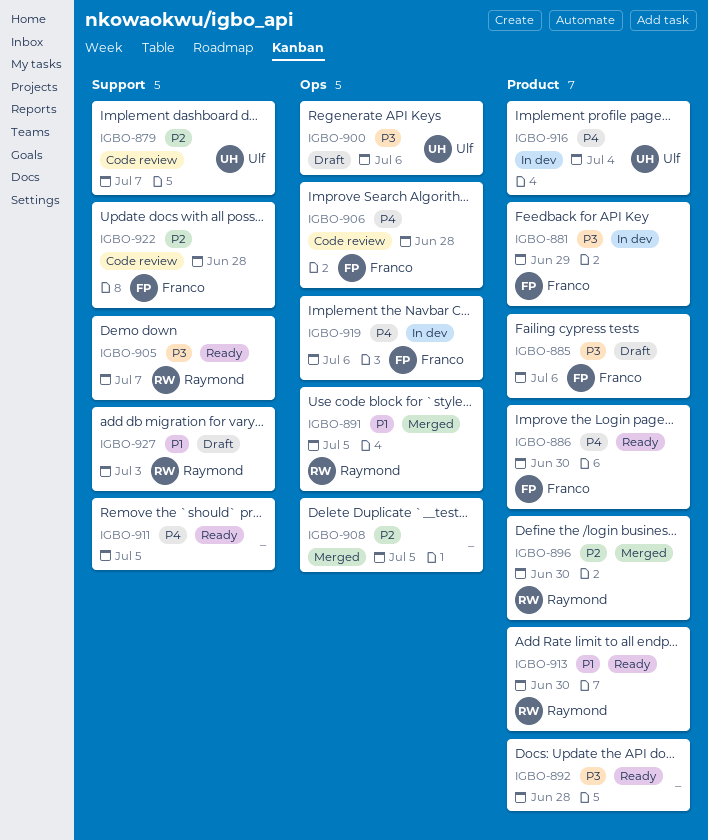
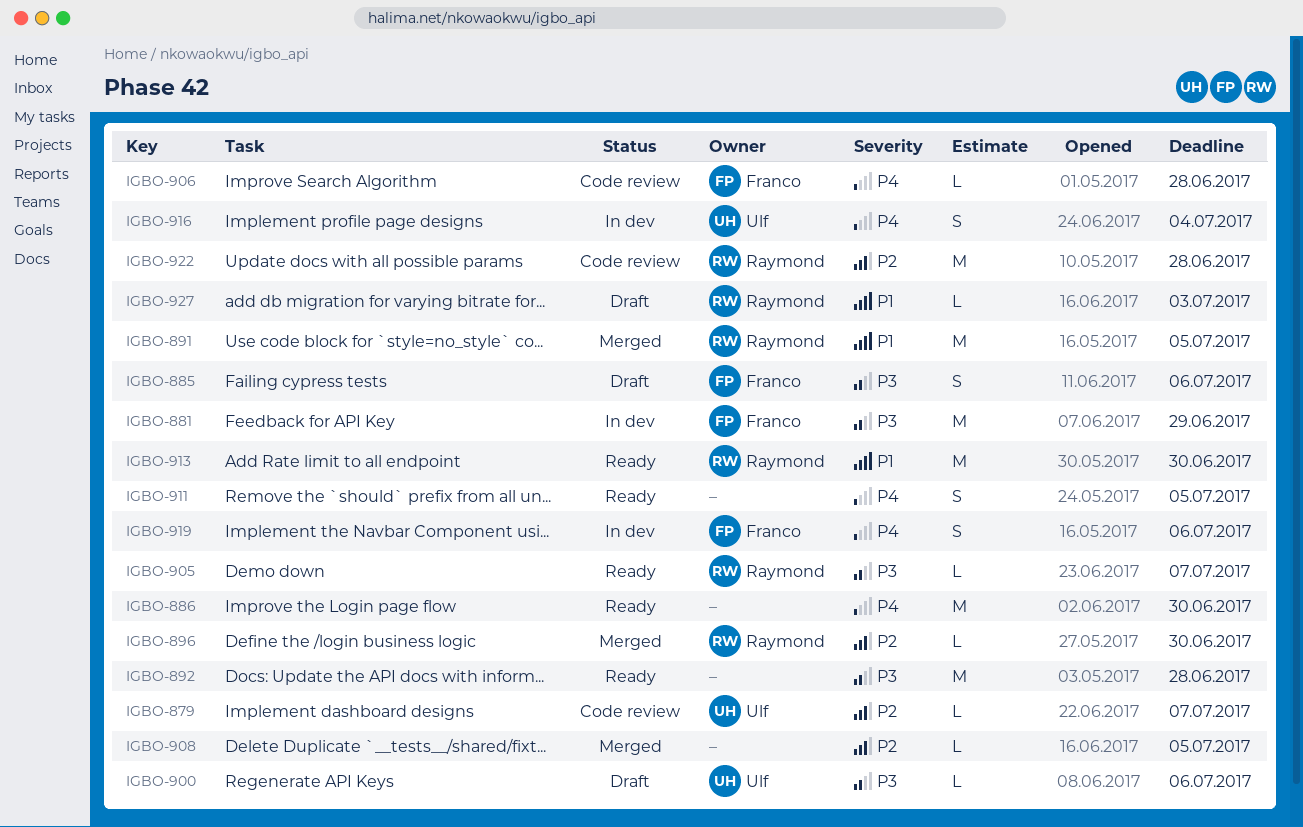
IGBO-886, owner: Franco -> none
IGBO-922, owner: Franco -> Raymond

